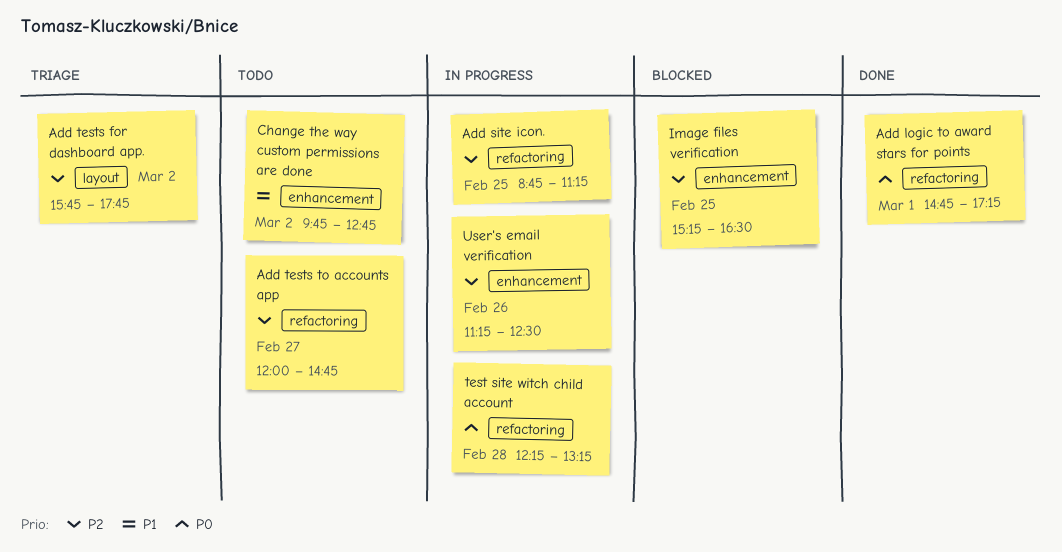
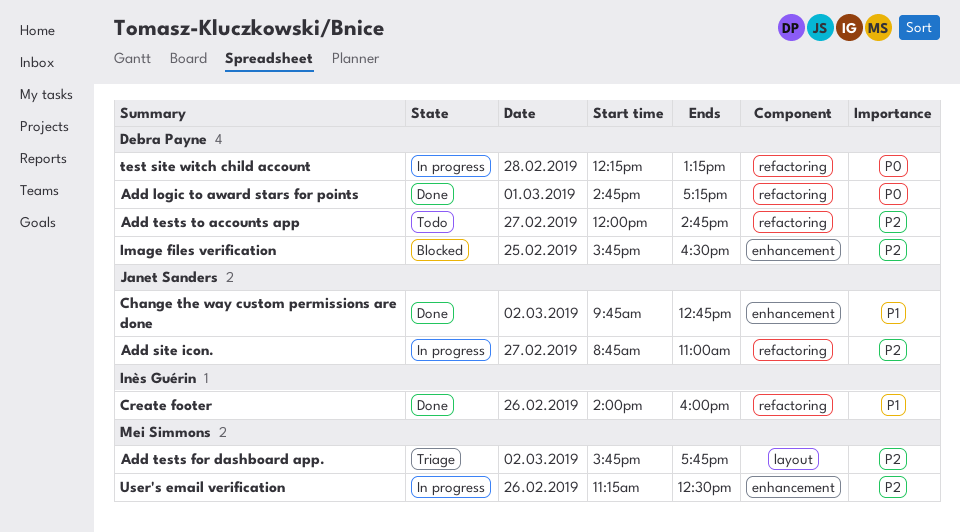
Add site icon., day: Feb 25 -> Feb 27
Add site icon., ends: 11:15 -> 11:00
Change the way custom permissions are done, status: Todo -> Done
Create footer: none -> present
Image files verification, begins: 15:15 -> 15:45

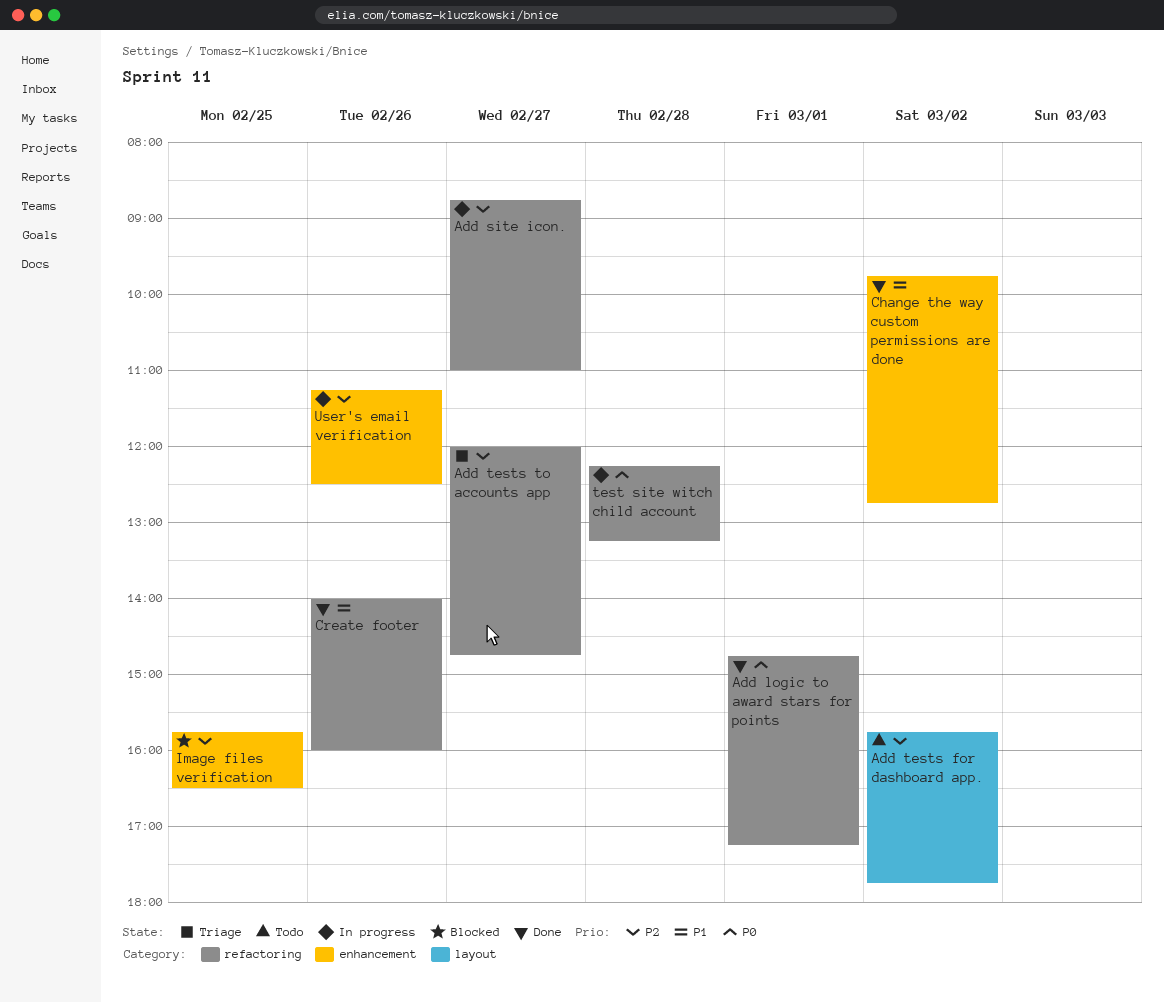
Add tests for dashboard app., status: Triage -> Todo
Add tests to accounts app, status: Todo -> Triage

